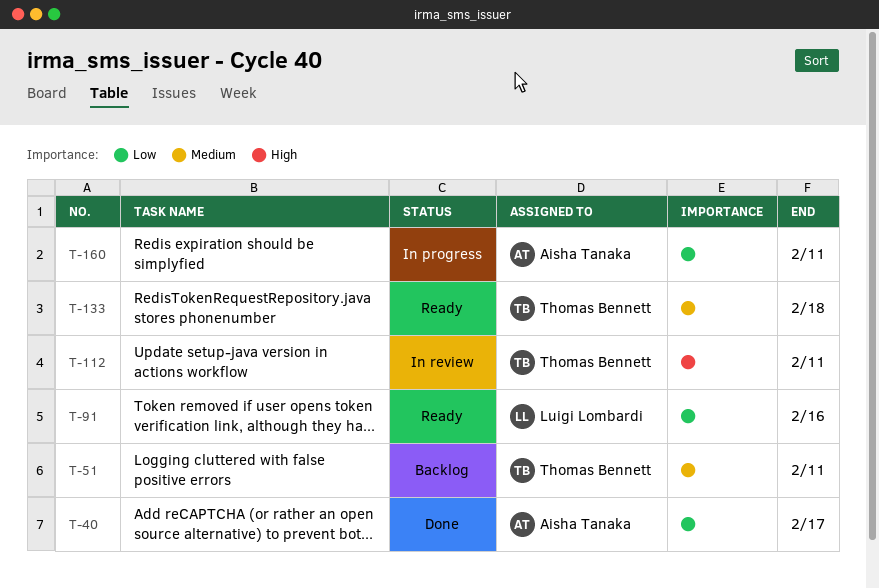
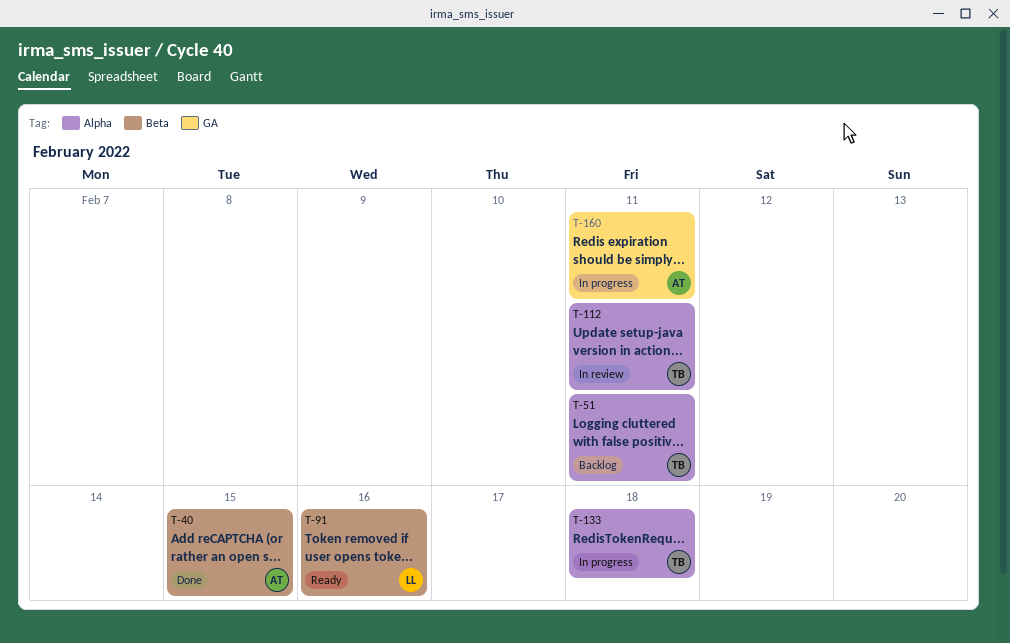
T-40, due: Feb 17 -> Feb 15
T-133, status: Ready -> In progress

